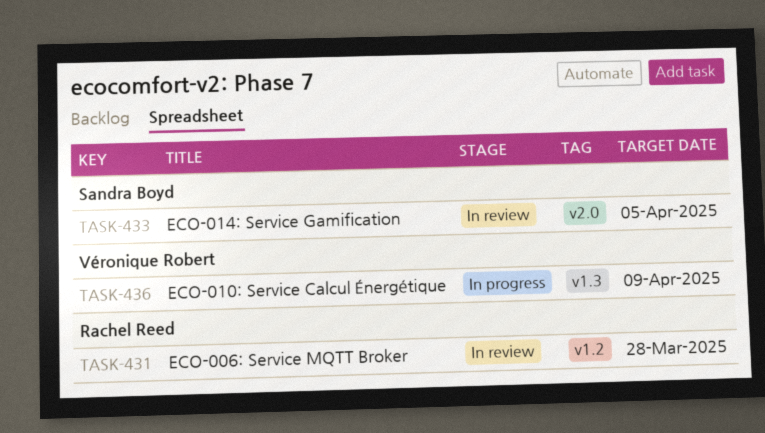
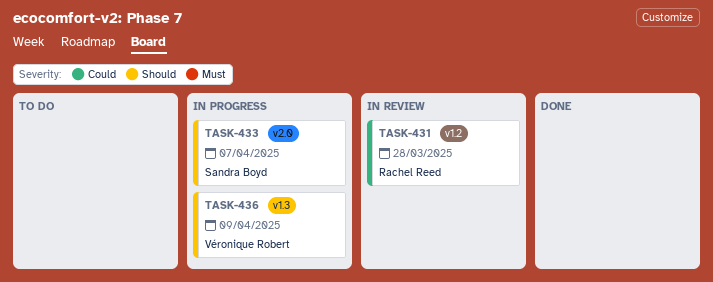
TASK-433, status: In review -> In progress
TASK-433, due: Apr 5 -> Apr 7

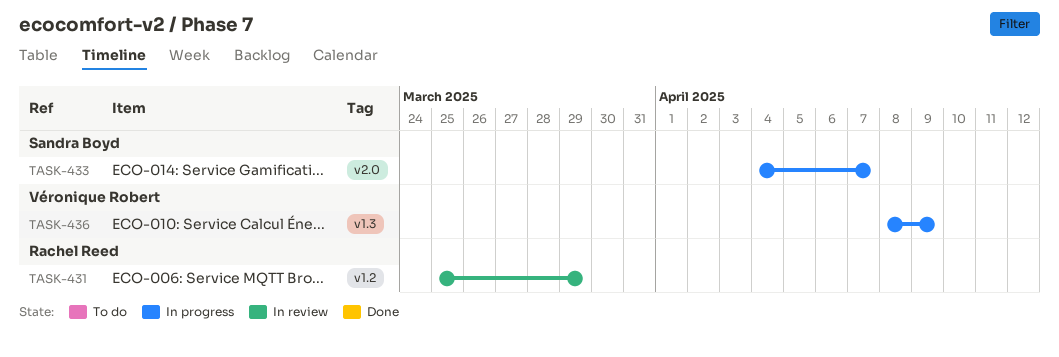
TASK-431, due: Mar 28 -> Mar 29

